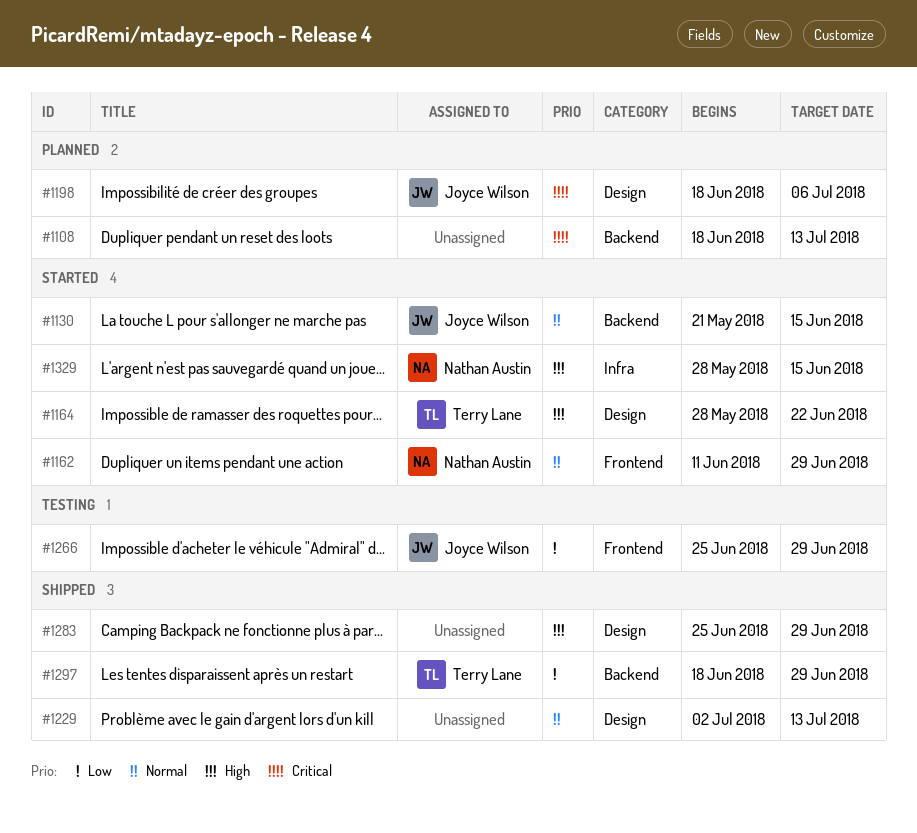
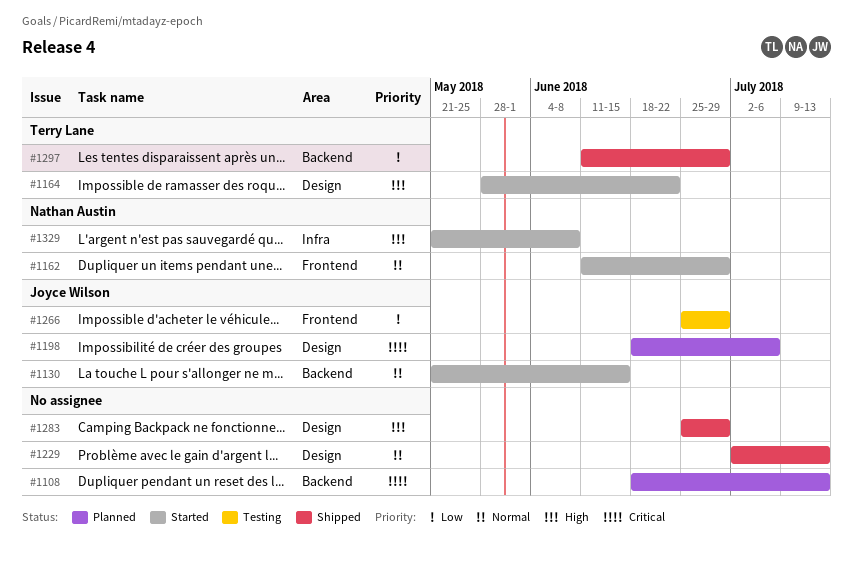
#1297, start: Jun 18 -> Jun 11
#1329, start: May 28 -> May 21
#1329, due: Jun 15 -> Jun 8

